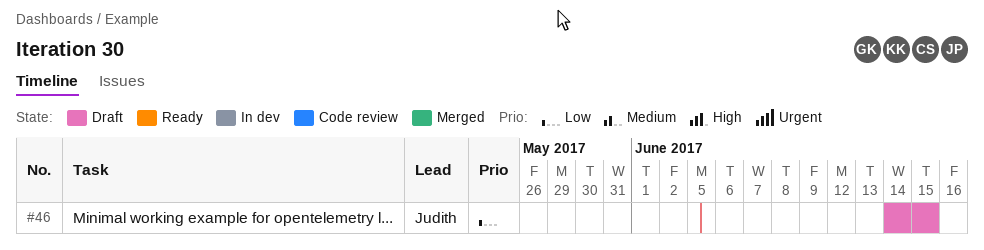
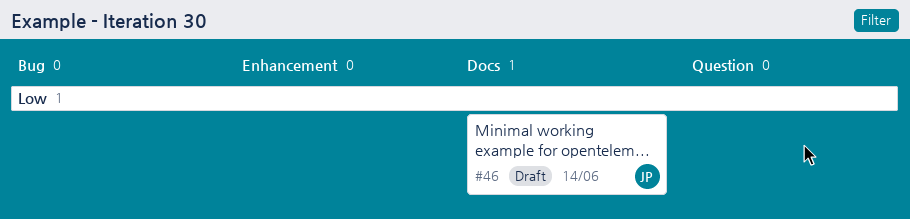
#46, due: Jun 15 -> Jun 14

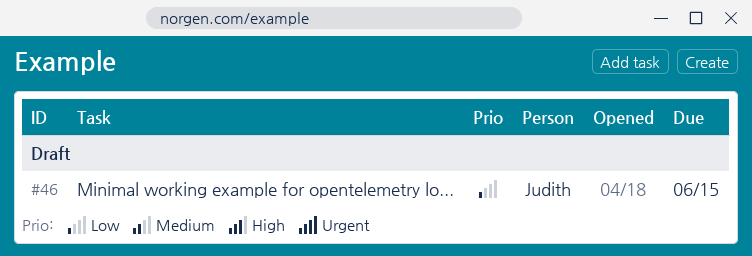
#46, due: Jun 14 -> Jun 15

